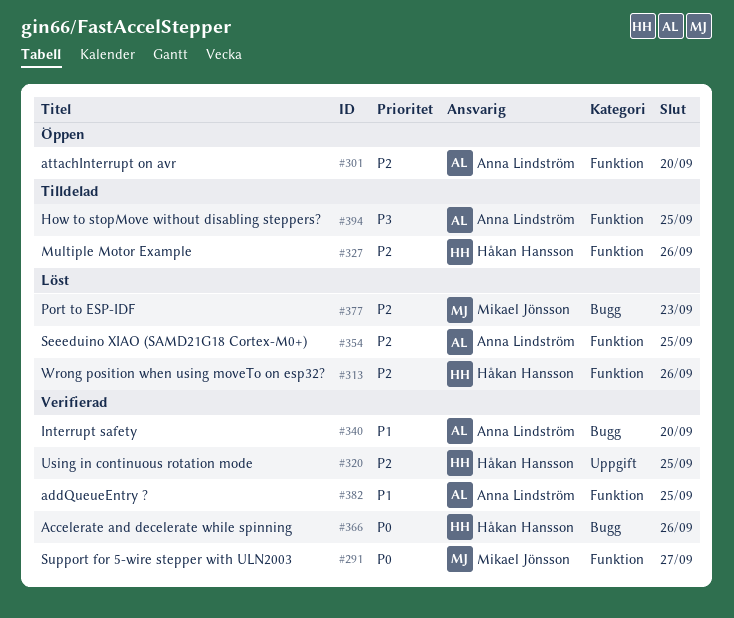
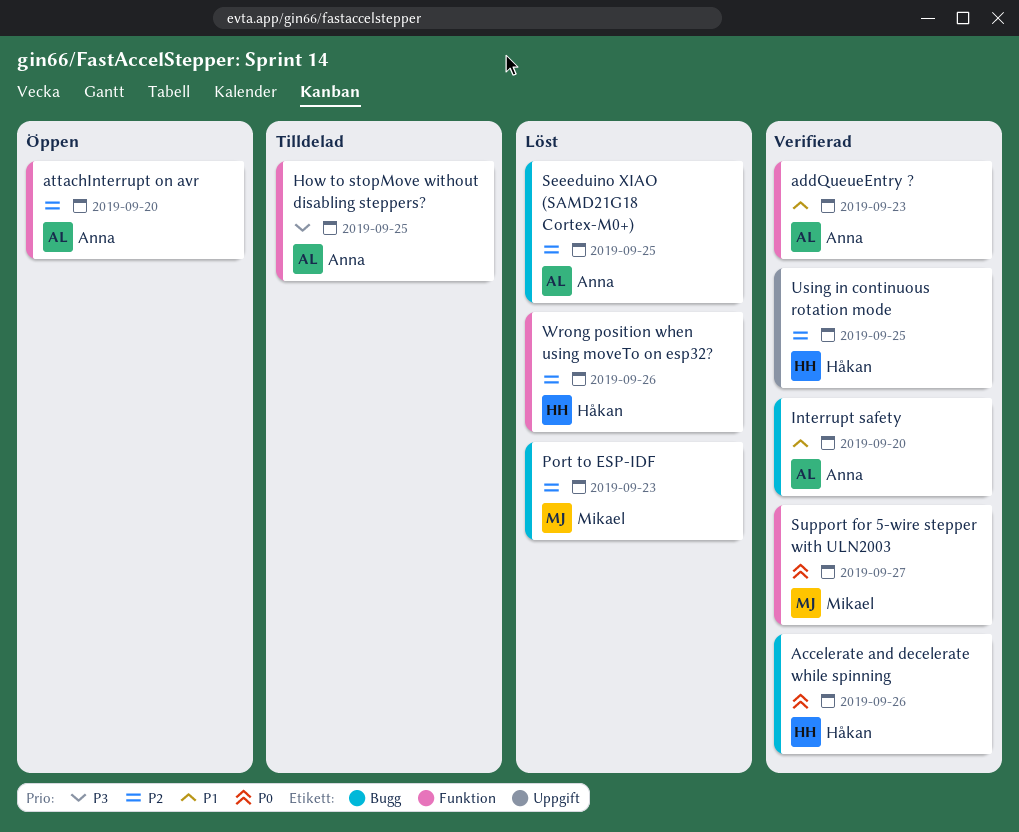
addQueueEntry ?, due: Sep 25 -> Sep 23
Multiple Motor Example: present -> none
Seeeduino XIAO (SAMD21G18 Cortex-M0+), label: Funktion -> Bugg

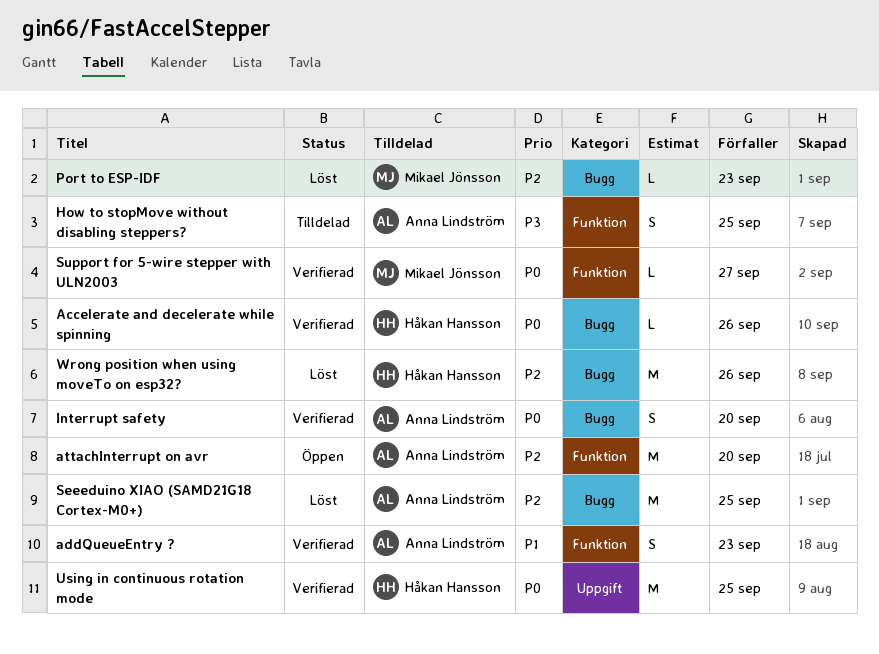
Interrupt safety, priority: P1 -> P0
Using in continuous rotation mode, priority: P2 -> P0
Wrong position when using moveTo on esp32?, label: Funktion -> Bugg

